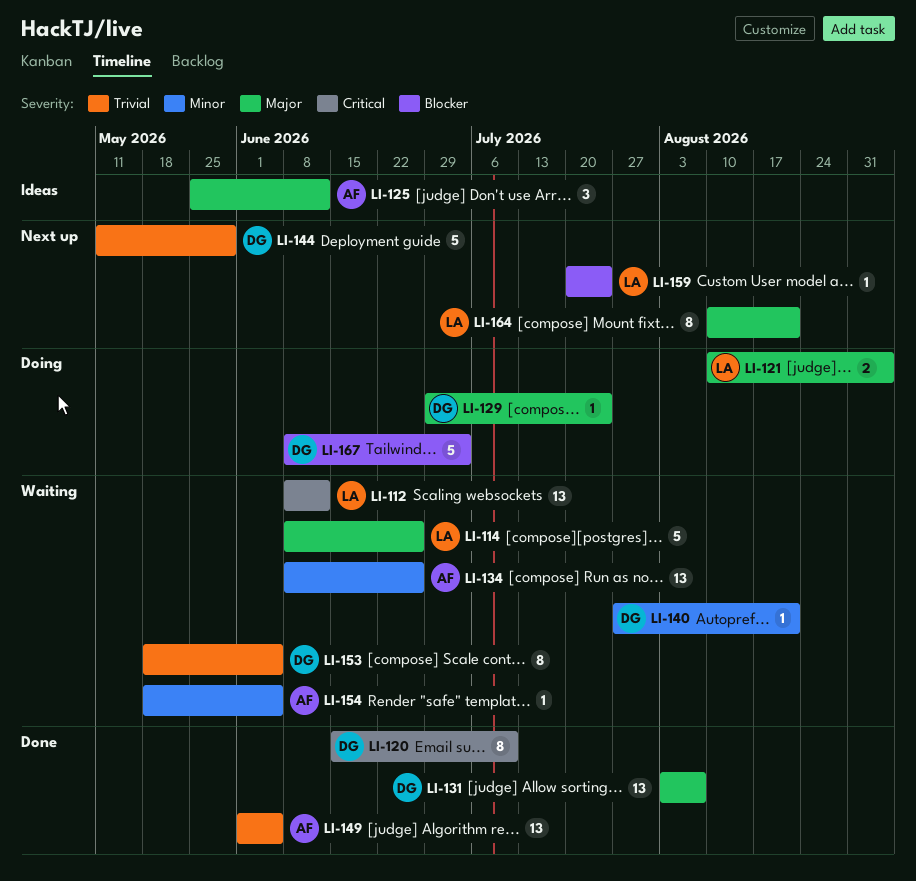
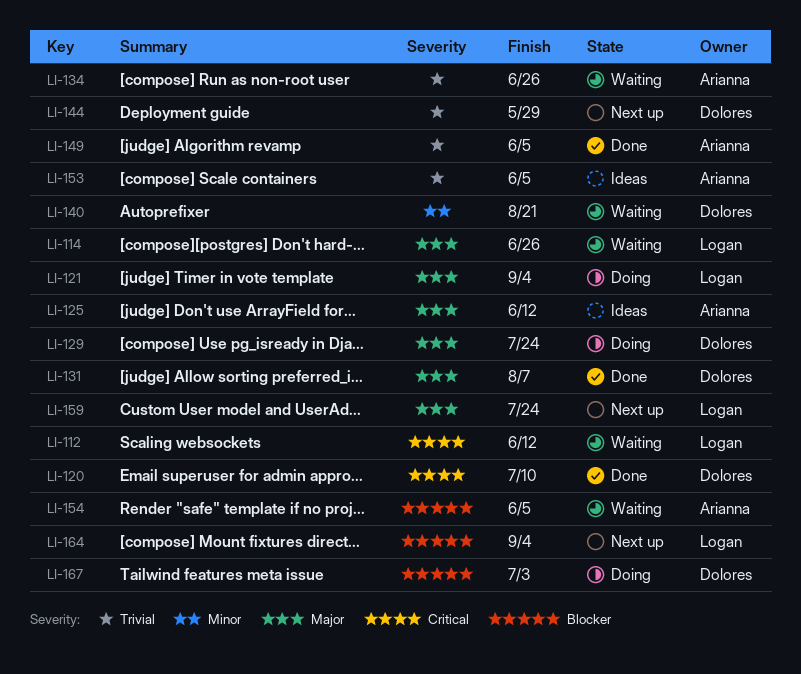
LI-134, priority: Minor -> Trivial
LI-153, status: Waiting -> Ideas
LI-153, owner: Dolores -> Arianna
LI-154, priority: Minor -> Blocker
LI-159, priority: Blocker -> Major
LI-164, priority: Major -> Blocker
LI-164, due: Aug 21 -> Sep 4

